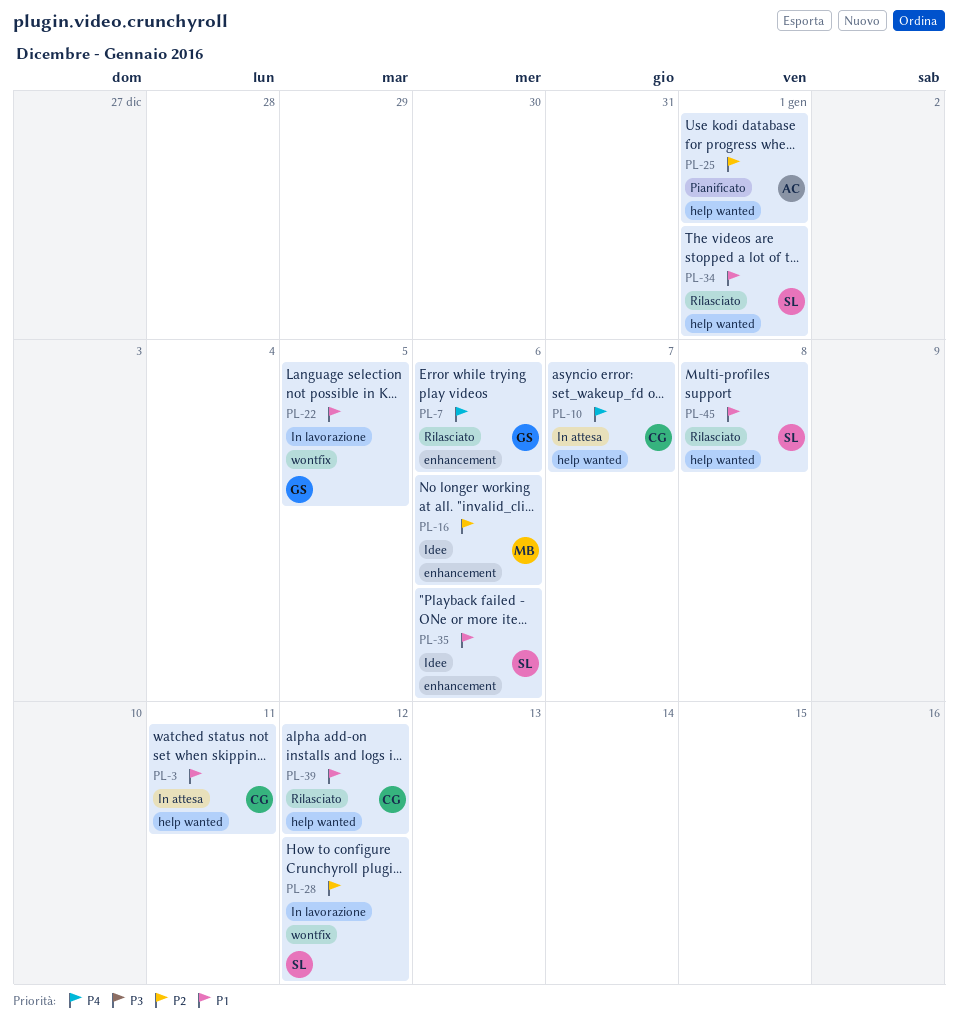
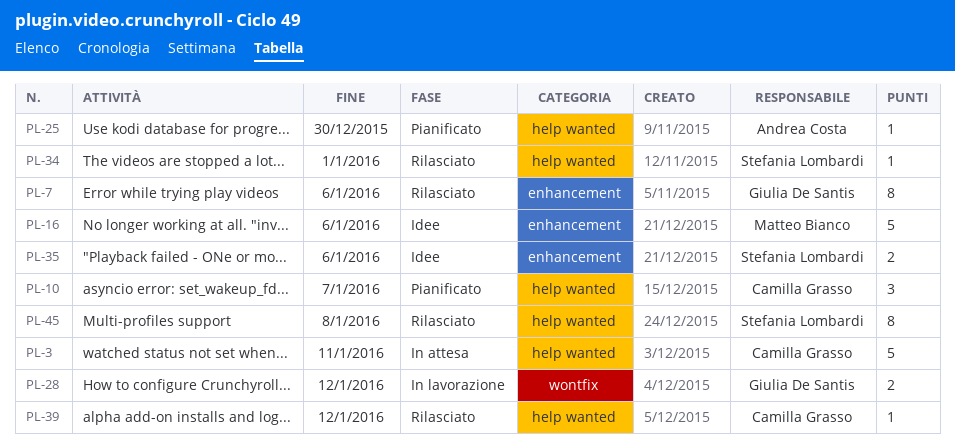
PL-10, status: In attesa -> Pianificato
PL-22: present -> none
PL-25, due: Jan 1 -> Dec 30
PL-28, owner: Stefania Lombardi -> Giulia De Santis

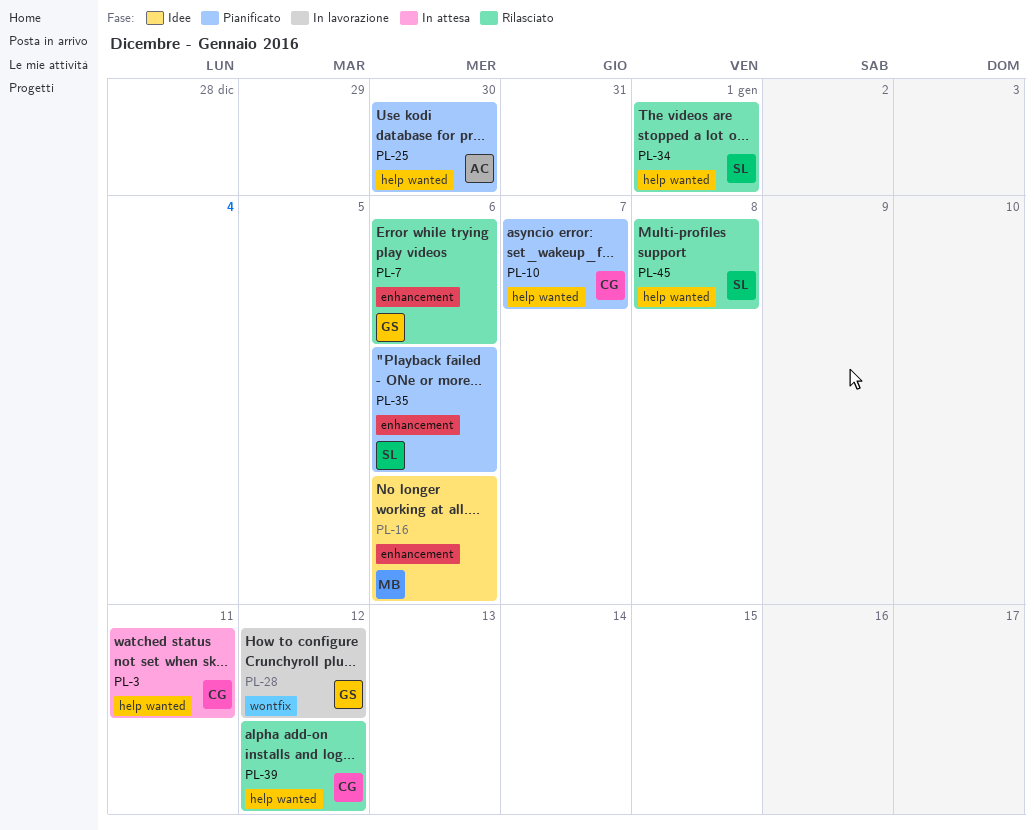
PL-35, status: Idee -> Pianificato

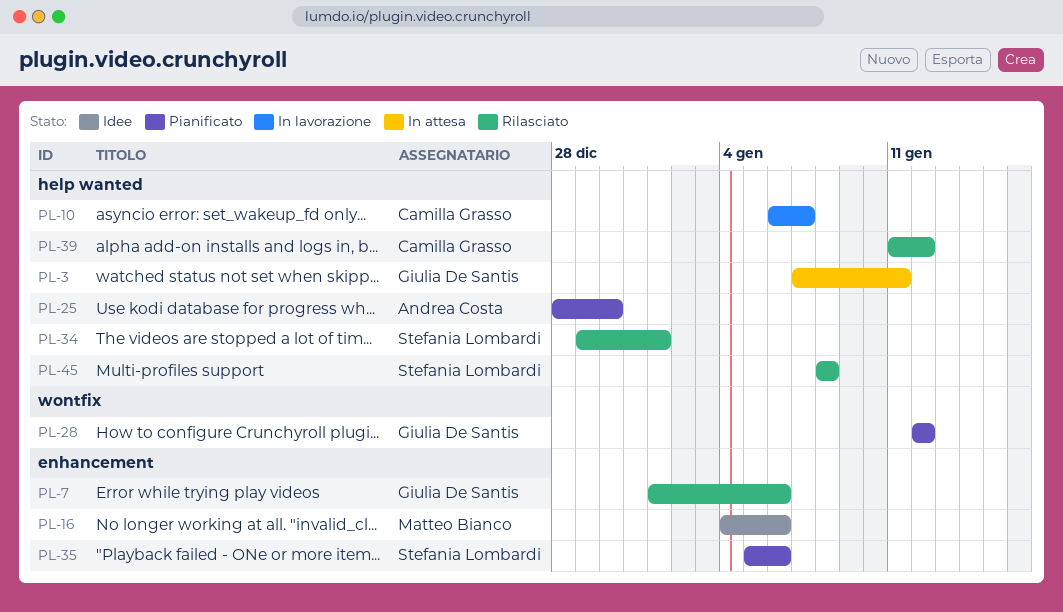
PL-3, owner: Camilla Grasso -> Giulia De Santis
PL-10, status: Pianificato -> In lavorazione
PL-28, status: In lavorazione -> Pianificato

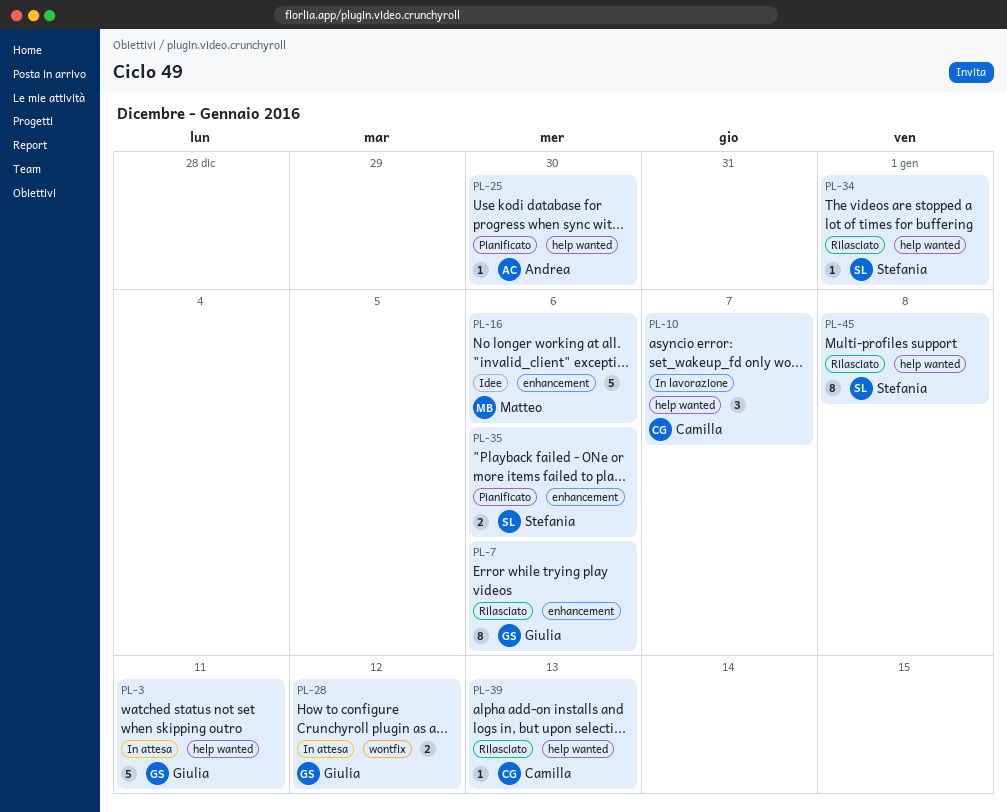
PL-28, status: Pianificato -> In attesa
PL-39, due: Jan 12 -> Jan 13

